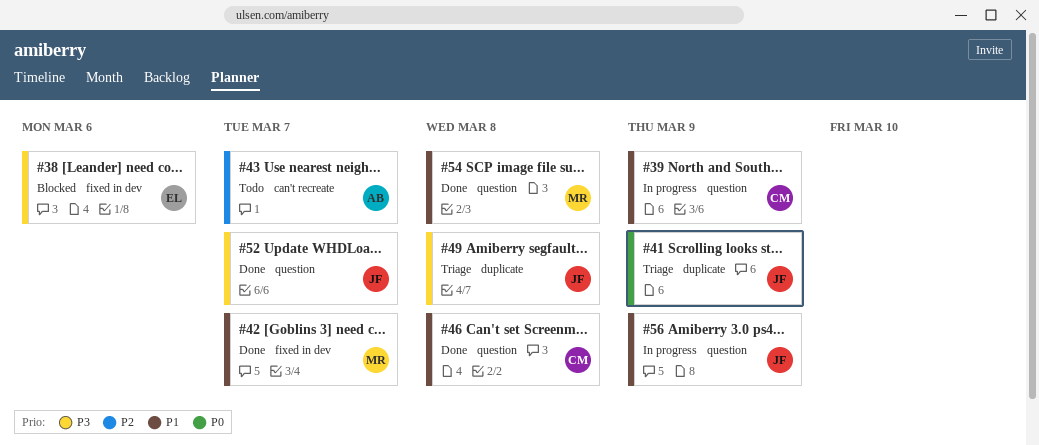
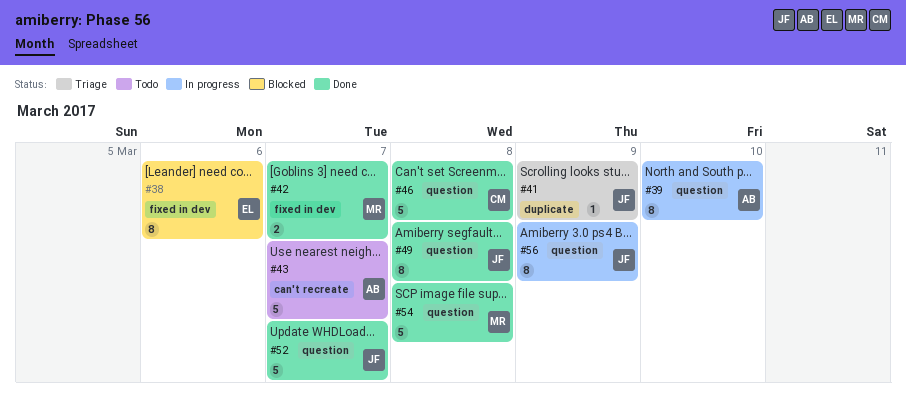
#39, owner: CM -> AB
#39, due: Mar 9 -> Mar 10
#49, status: Triage -> Done
#49, label: duplicate -> question

